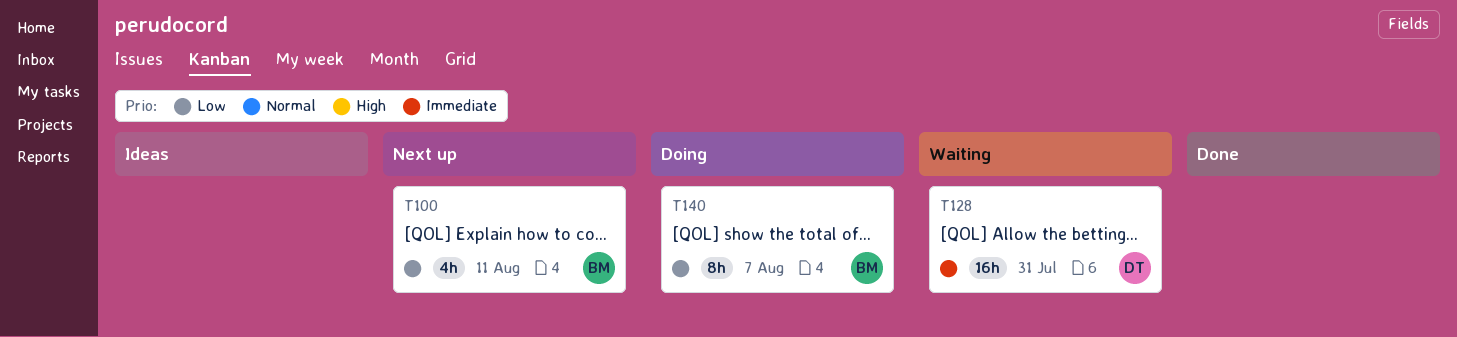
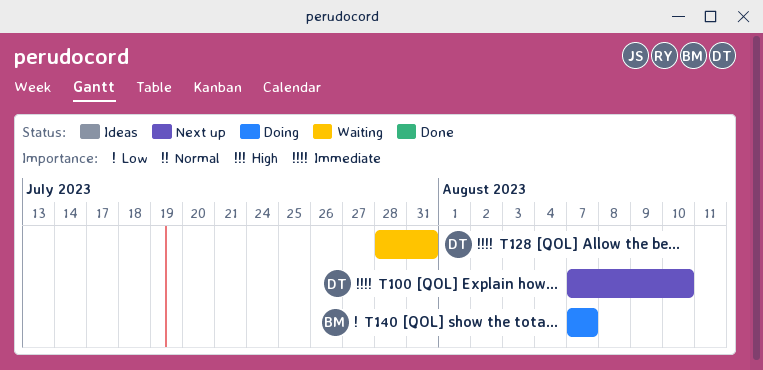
T100, owner: BM -> DT
T100, priority: Low -> Immediate
T100, due: Aug 11 -> Aug 10

